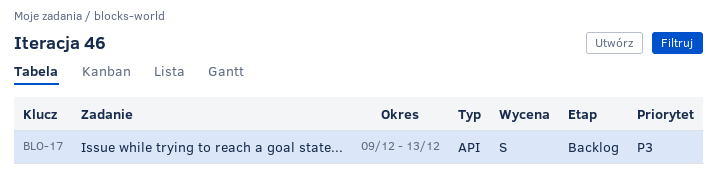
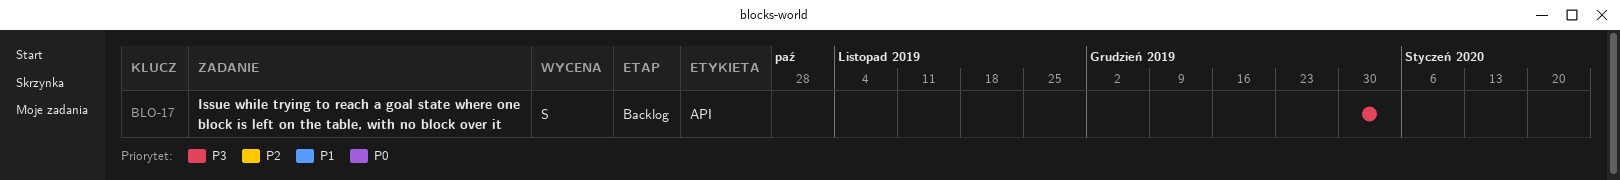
BLO-17, start: Dec 9 -> Dec 30
BLO-17, due: Dec 13 -> Jan 3

